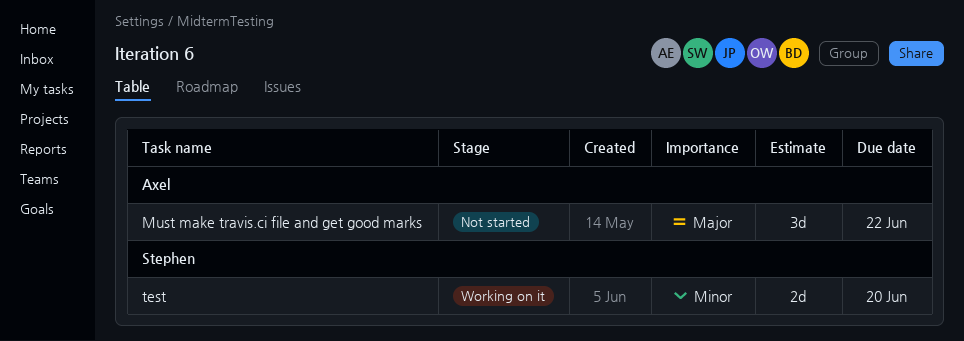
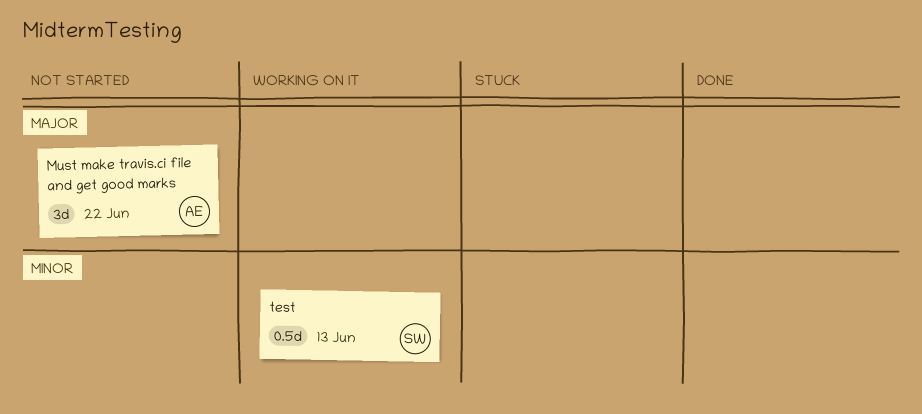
test, estimate: 2d -> 0.5d
test, due: Jun 20 -> Jun 13

